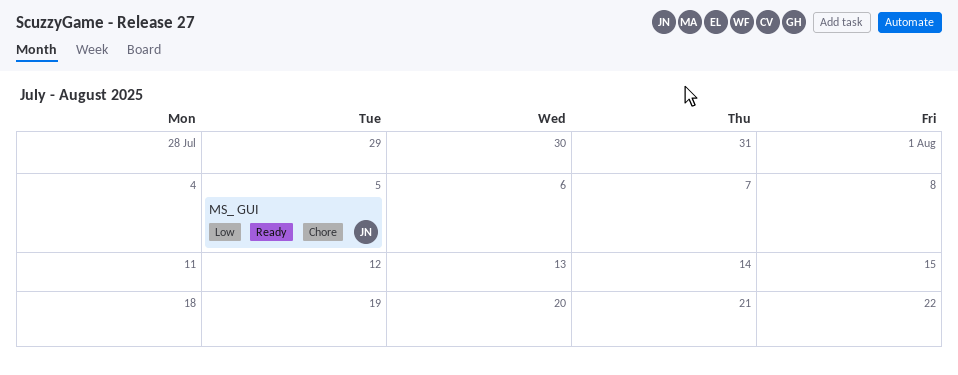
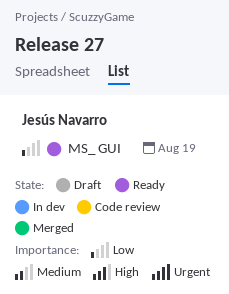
MS_ GUI, due: Aug 5 -> Aug 19

